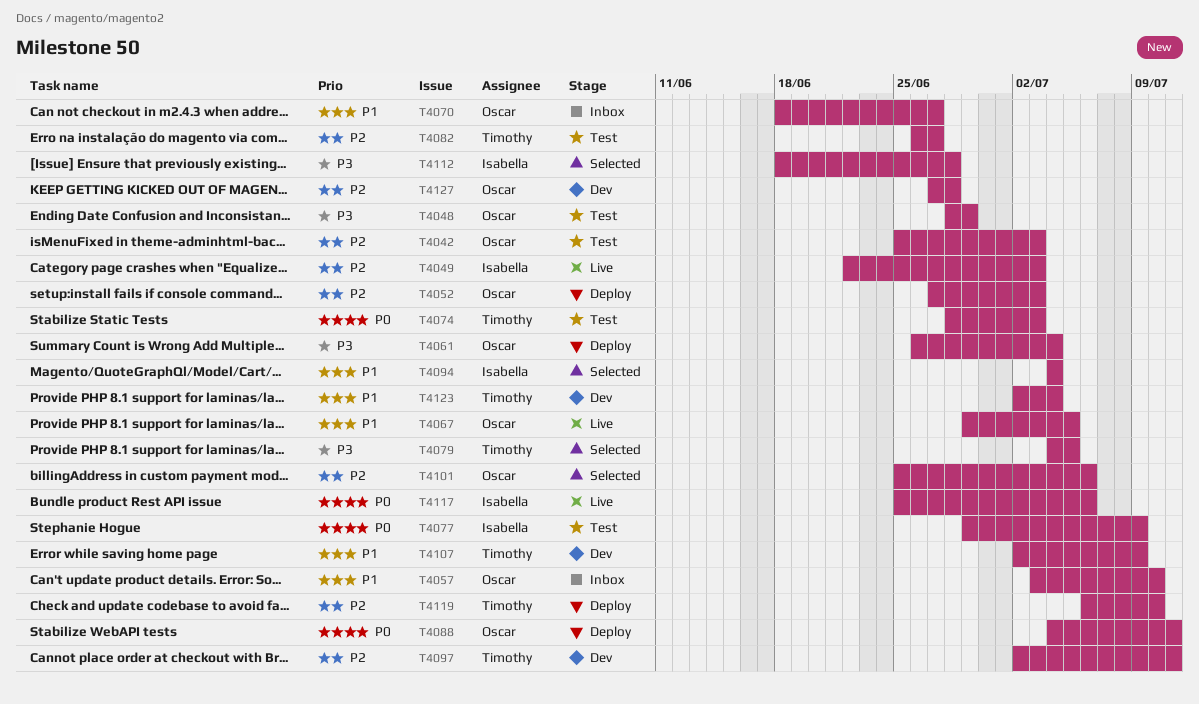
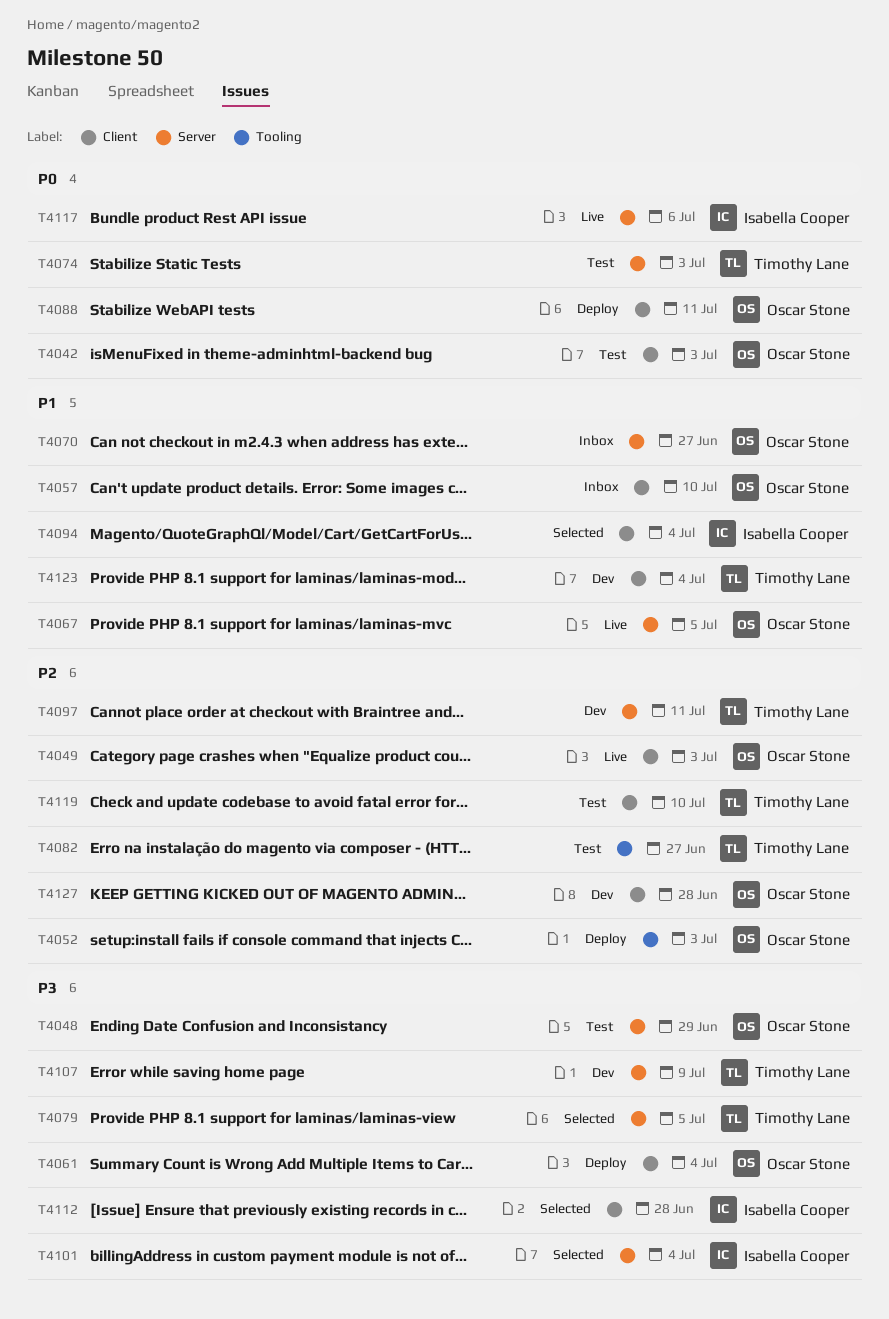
T4042, priority: P2 -> P0
T4049, owner: Isabella Cooper -> Oscar Stone
T4077: present -> none
T4101, owner: Oscar Stone -> Isabella Cooper
T4101, priority: P2 -> P3
T4101, due: Jul 6 -> Jul 4
T4107, priority: P1 -> P3
T4119, status: Deploy -> Test

